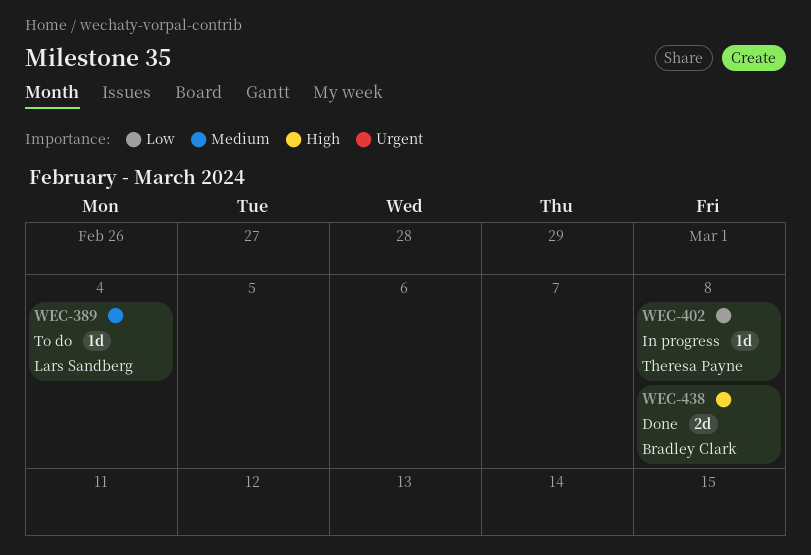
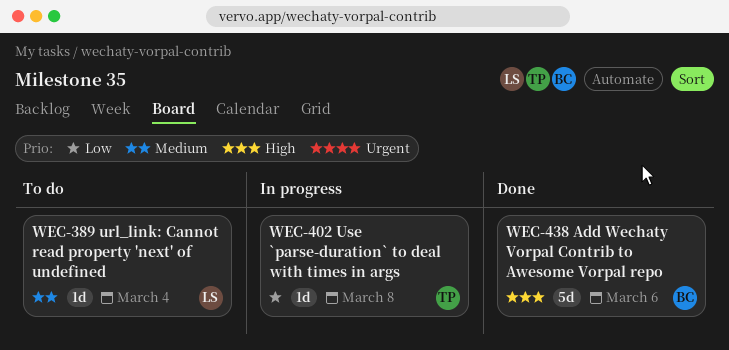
WEC-438, estimate: 2d -> 5d
WEC-438, due: Mar 8 -> Mar 6

